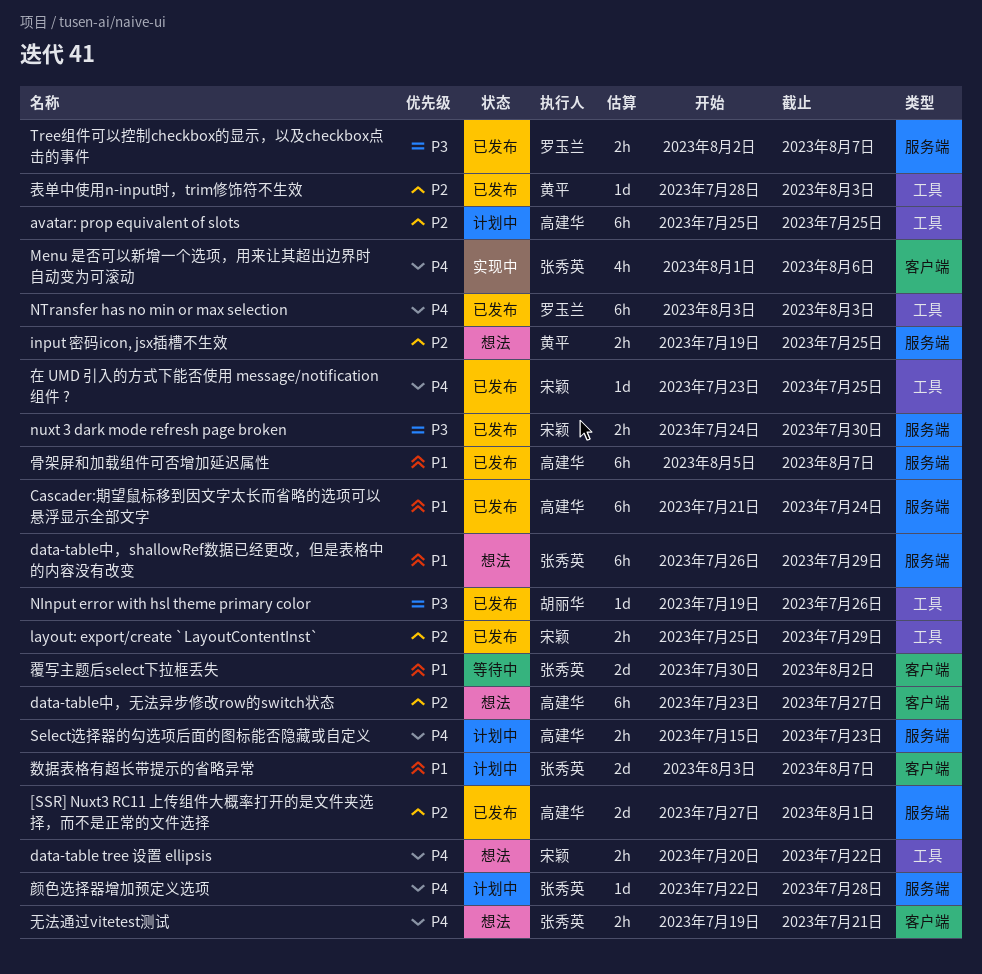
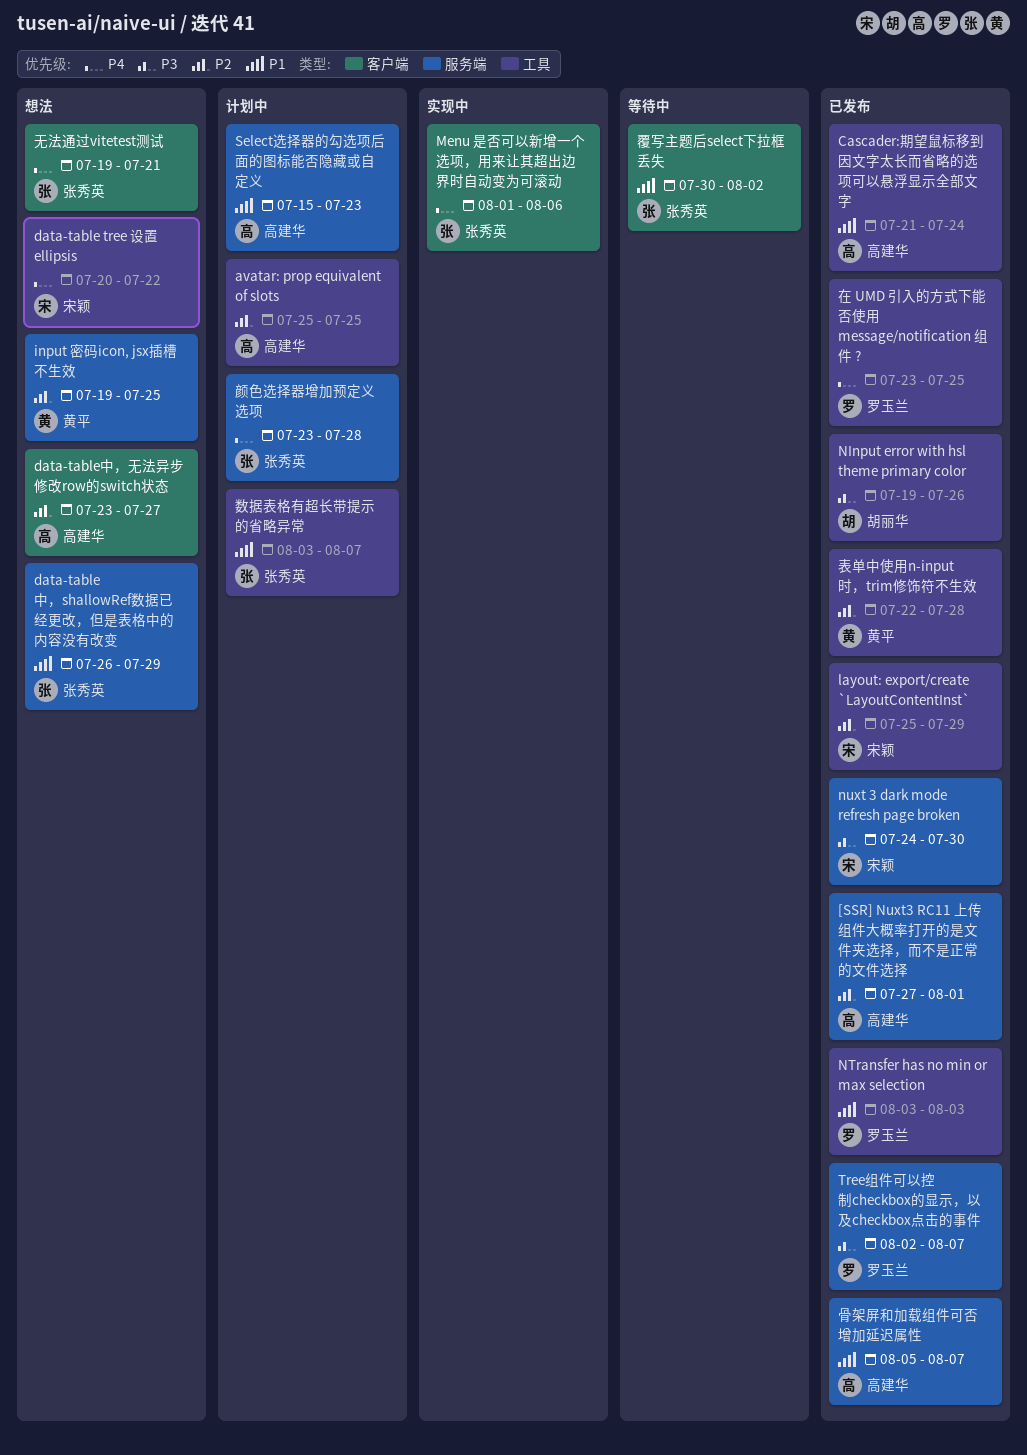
Cascader:期望鼠标移到因文字太长而省略的选项可以悬浮显示全部文字, label: 服务端 -> 工具
NTransfer has no min or max selection, priority: P4 -> P1
Select选择器的勾选项后面的图标能否隐藏或自定义, priority: P4 -> P1
在 UMD 引入的方式下能否使用 message/notification 组件 ?, owner: 宋颖 -> 罗玉兰
数据表格有超长带提示的省略异常, label: 客户端 -> 工具
表单中使用n-input时，trim修饰符不生效, start: Jul 28 -> Jul 22
表单中使用n-input时，trim修饰符不生效, due: Aug 3 -> Jul 28
颜色选择器增加预定义选项, start: Jul 22 -> Jul 23

